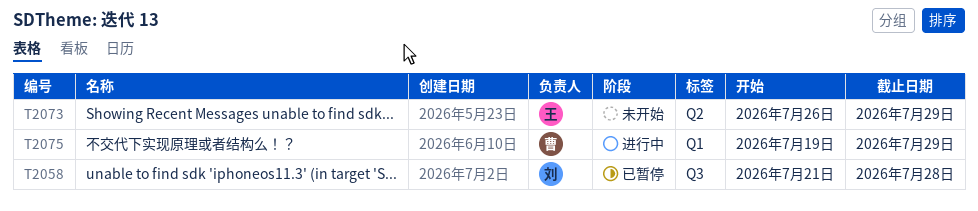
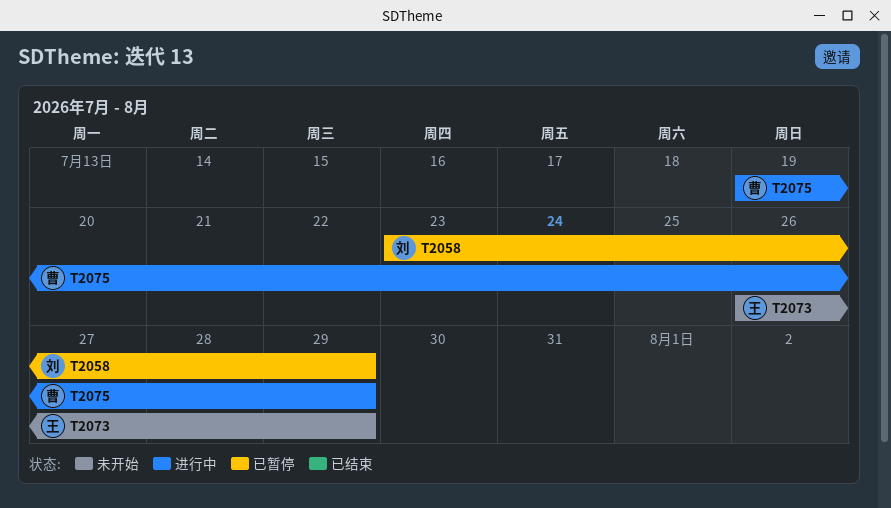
T2058, start: Jul 21 -> Jul 23
T2058, due: Jul 28 -> Jul 29

